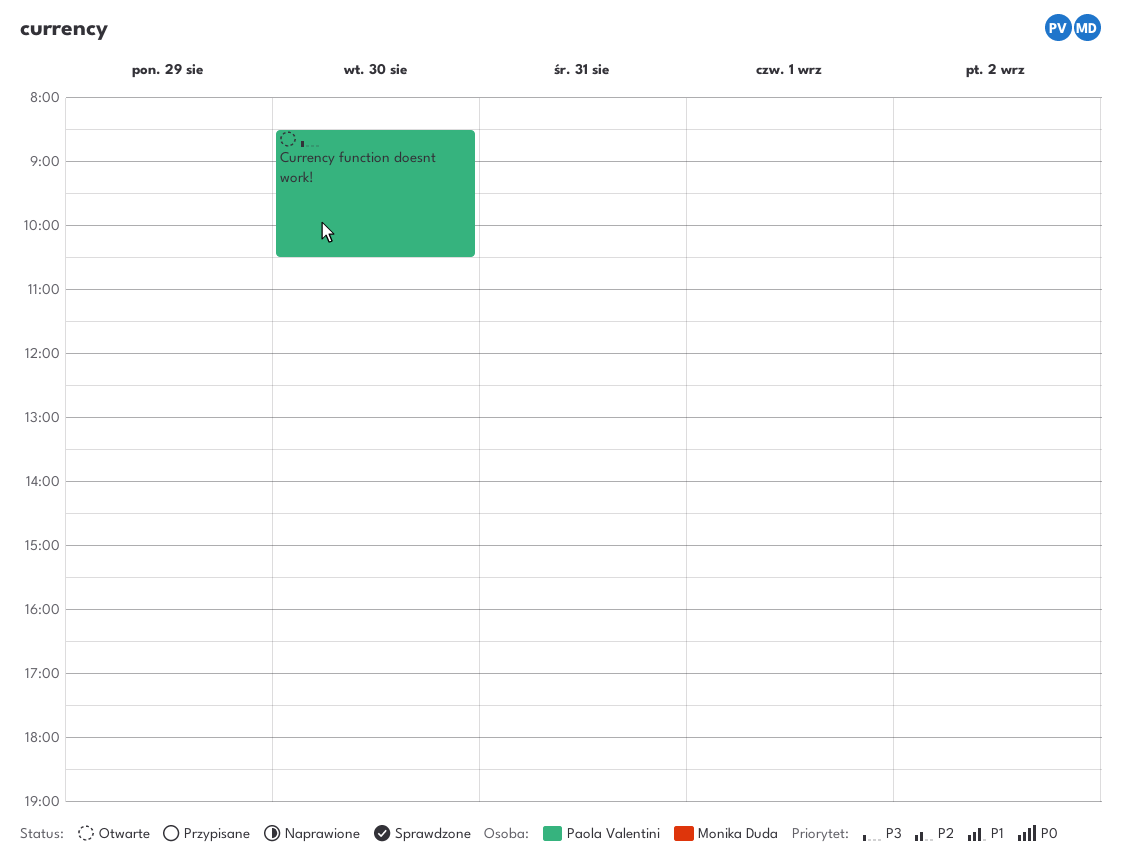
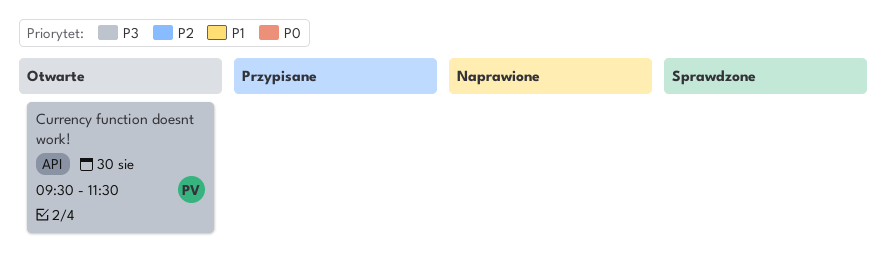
Currency function doesnt work!, begins: 08:30 -> 09:30
Currency function doesnt work!, ends: 10:30 -> 11:30

